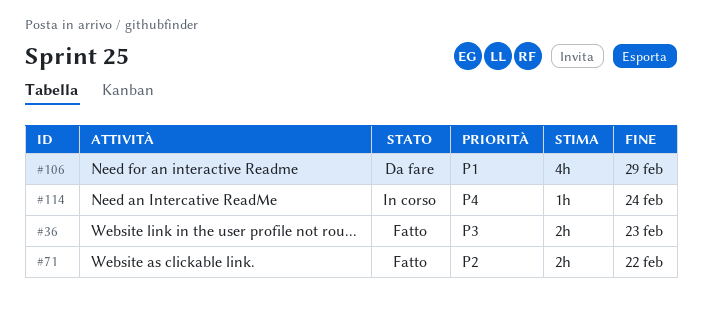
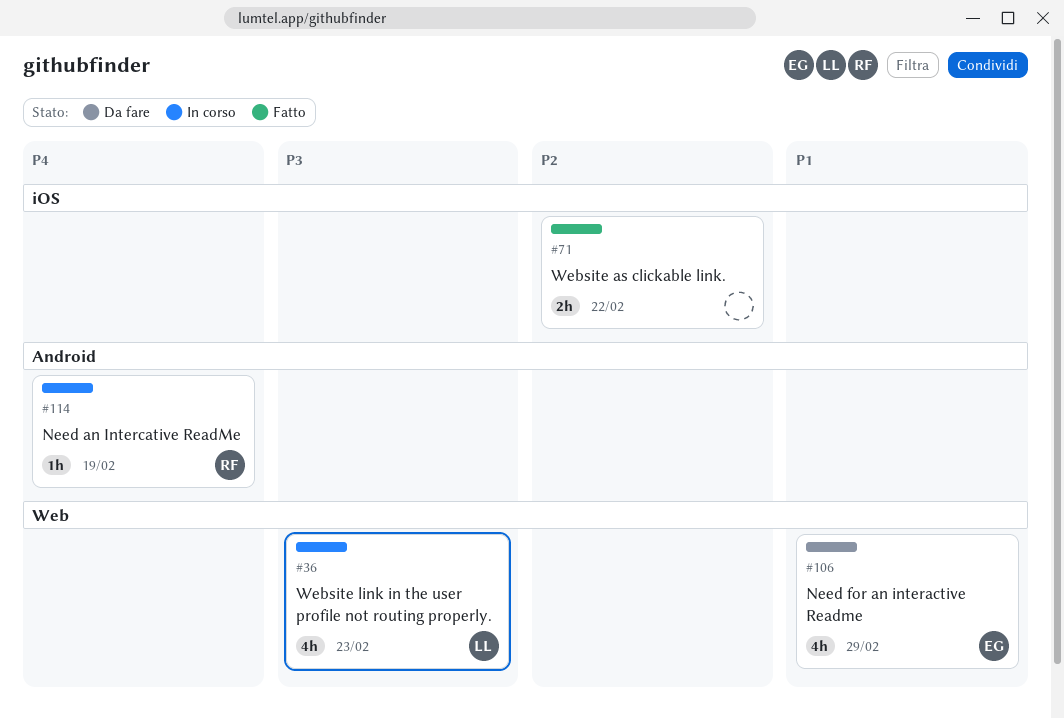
#36, status: Fatto -> In corso
#36, estimate: 2h -> 4h
#114, due: Feb 24 -> Feb 19

